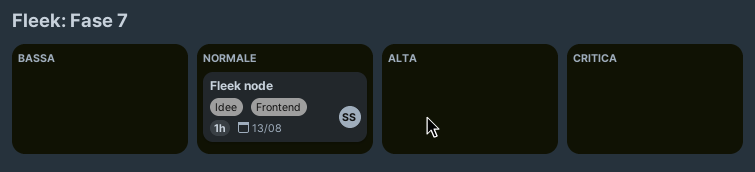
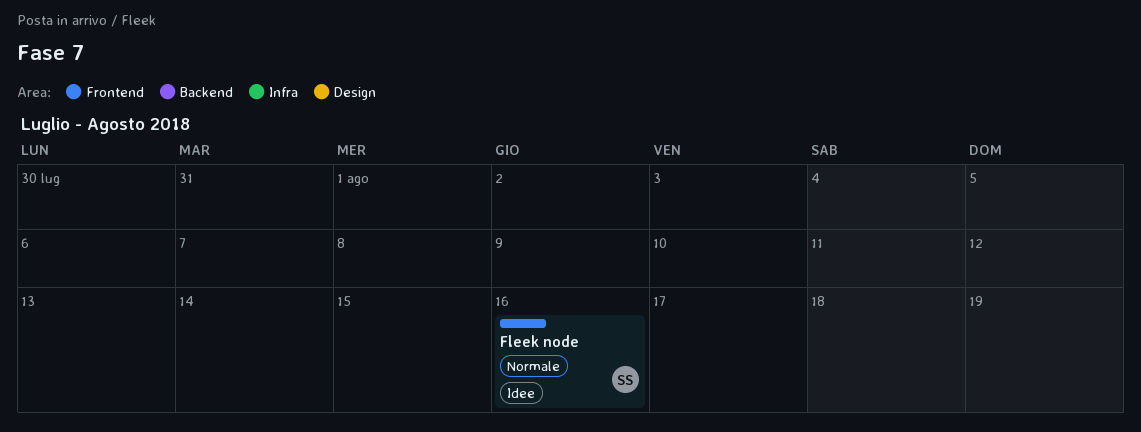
Fleek node, due: Aug 13 -> Aug 16

